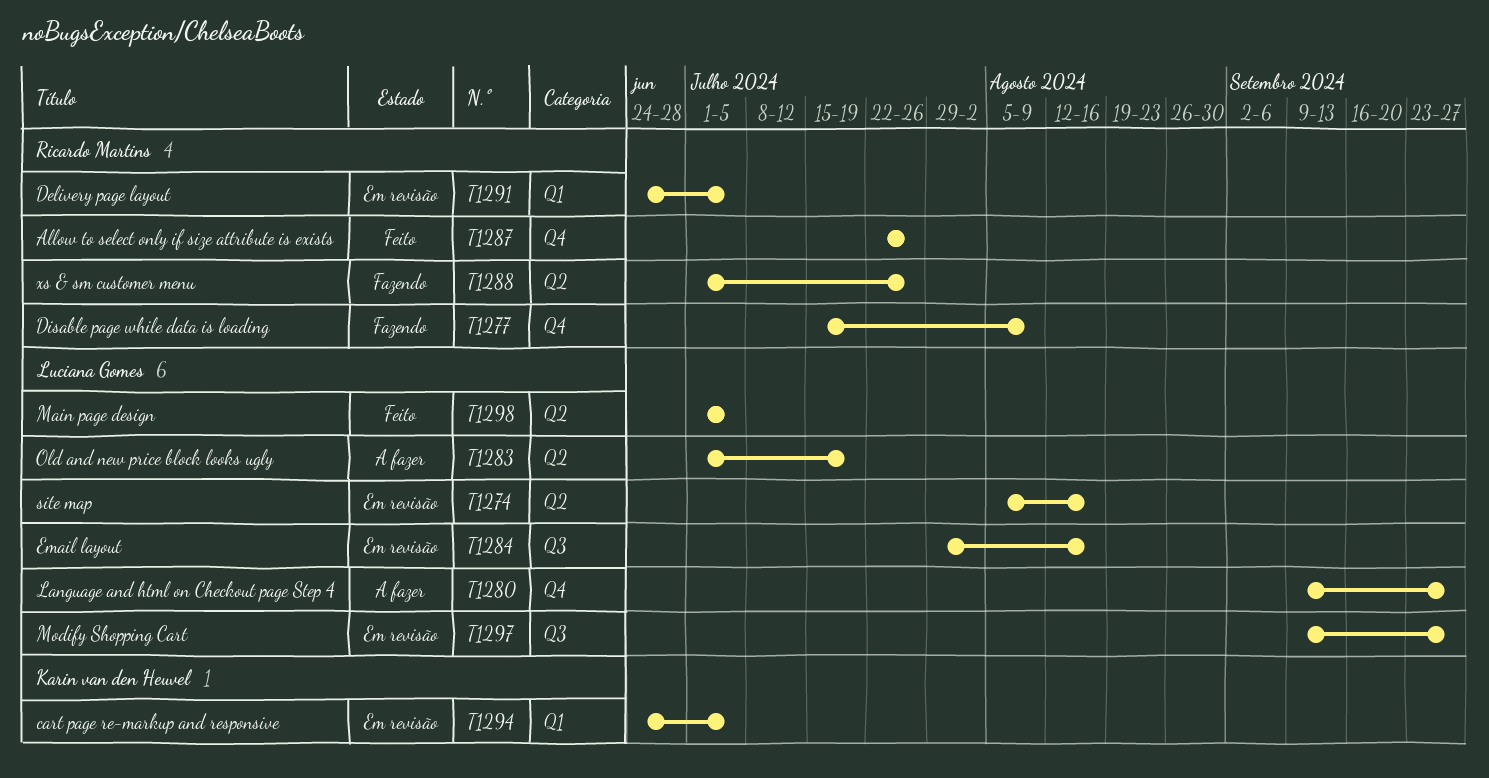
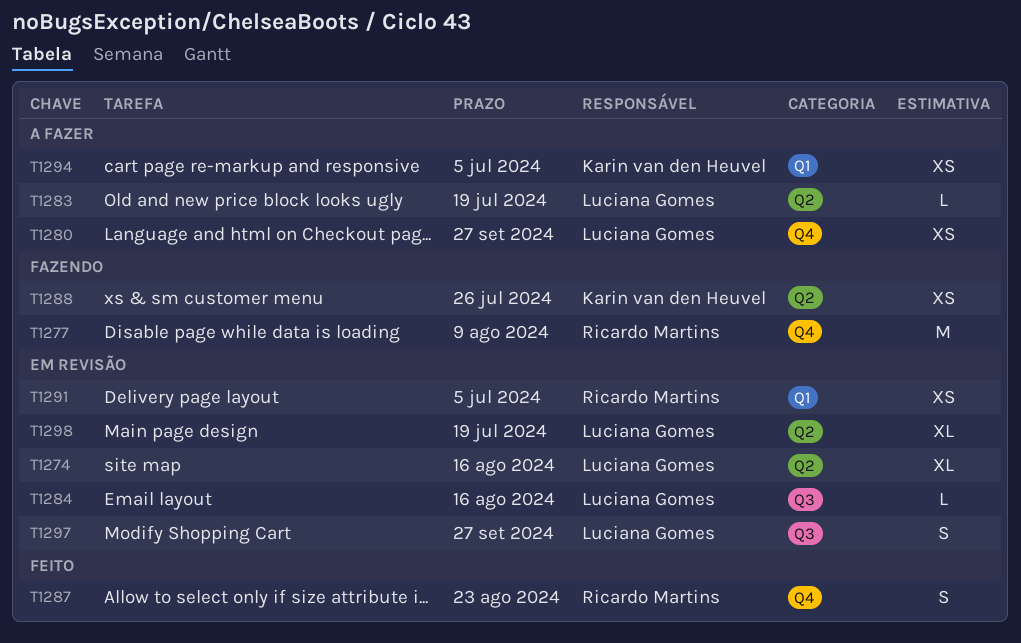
T1287, due: Jul 26 -> Aug 23
T1288, owner: Ricardo Martins -> Karin van den Heuvel
T1294, status: Em revisão -> A fazer
T1298, status: Feito -> Em revisão
T1298, due: Jul 5 -> Jul 19

